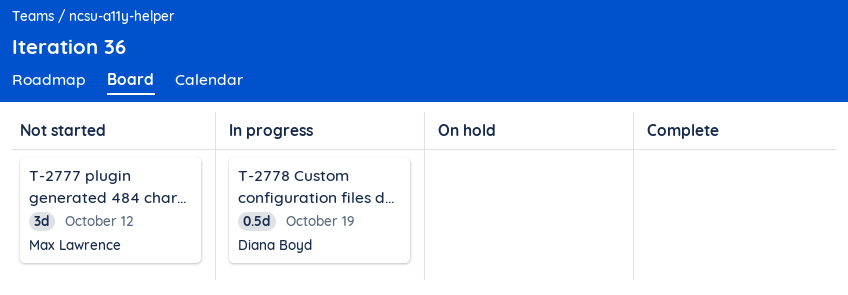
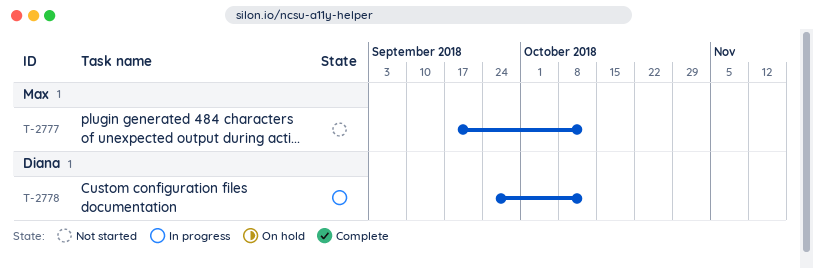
T-2778, due: Oct 19 -> Oct 12

